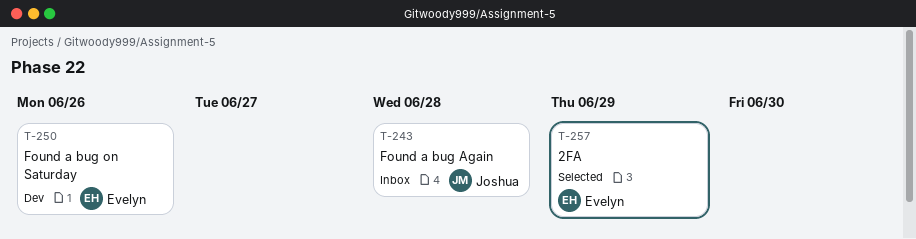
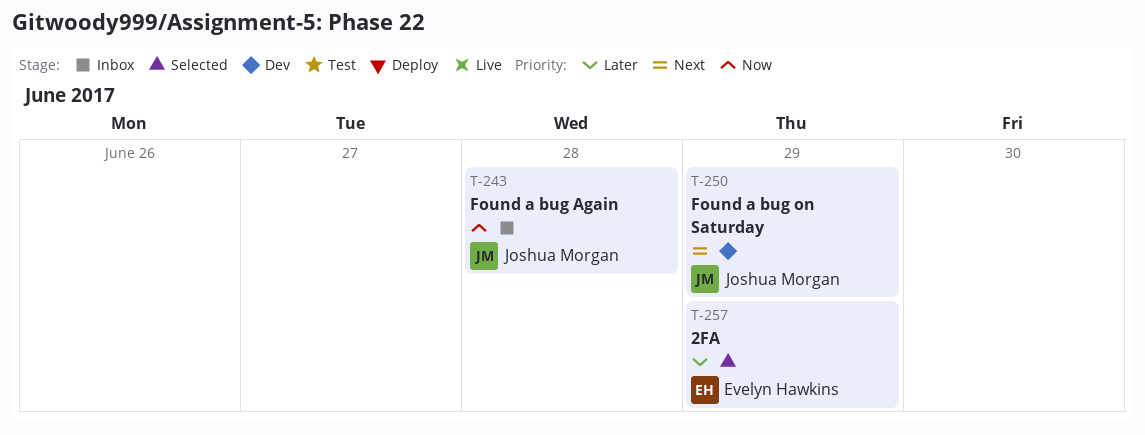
T-250, owner: Evelyn Hawkins -> Joshua Morgan
T-250, due: Jun 26 -> Jun 29

